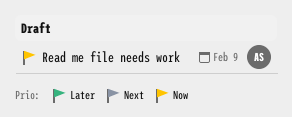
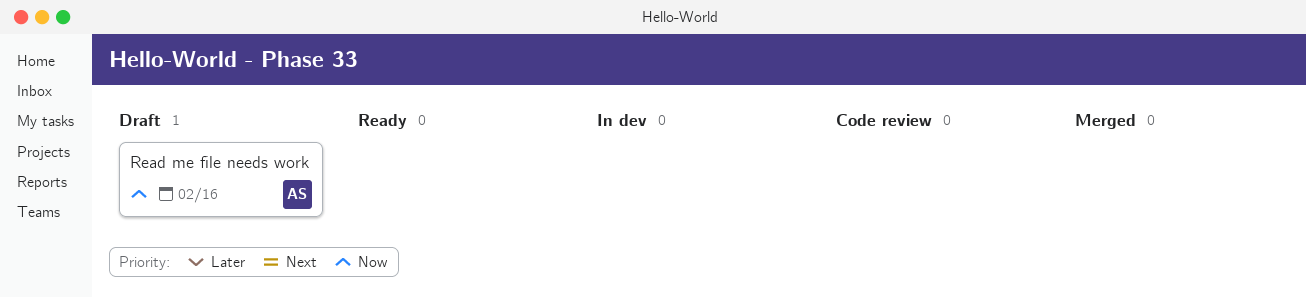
Read me file needs work, due: Feb 9 -> Feb 16

